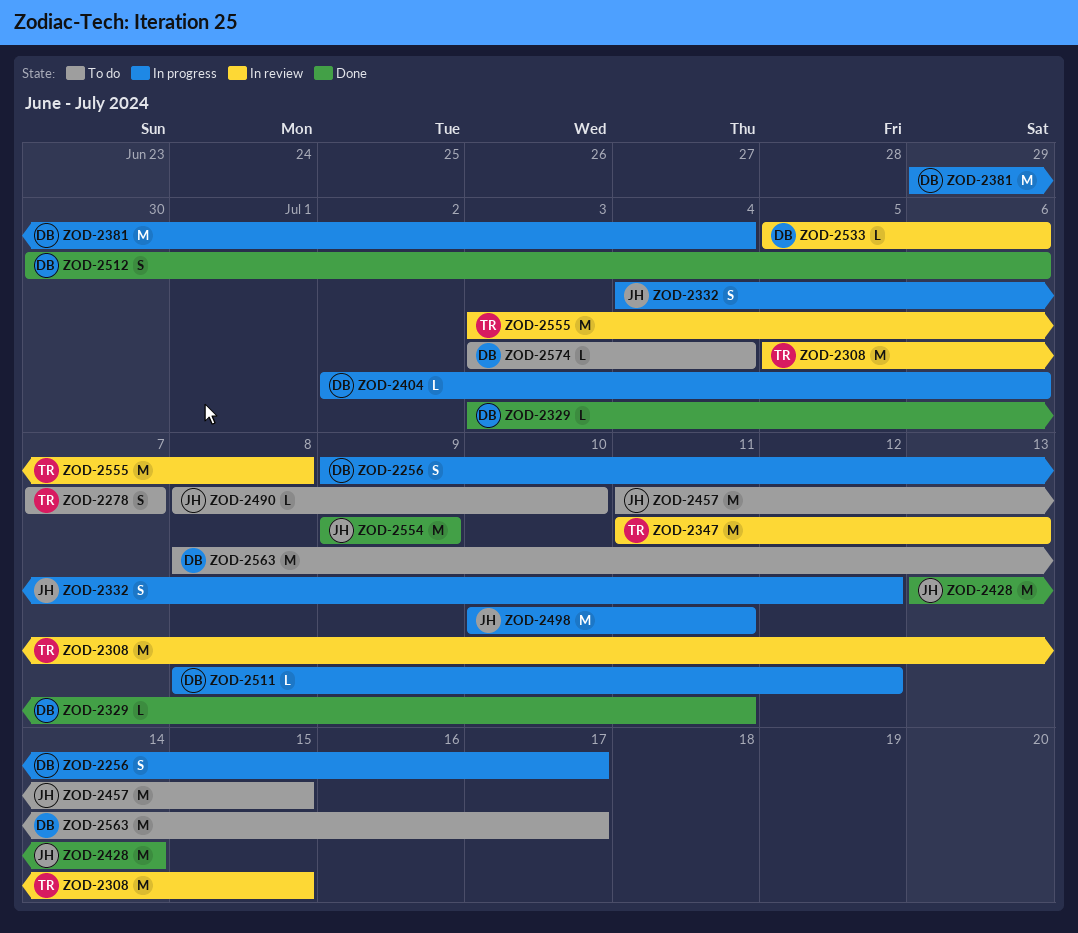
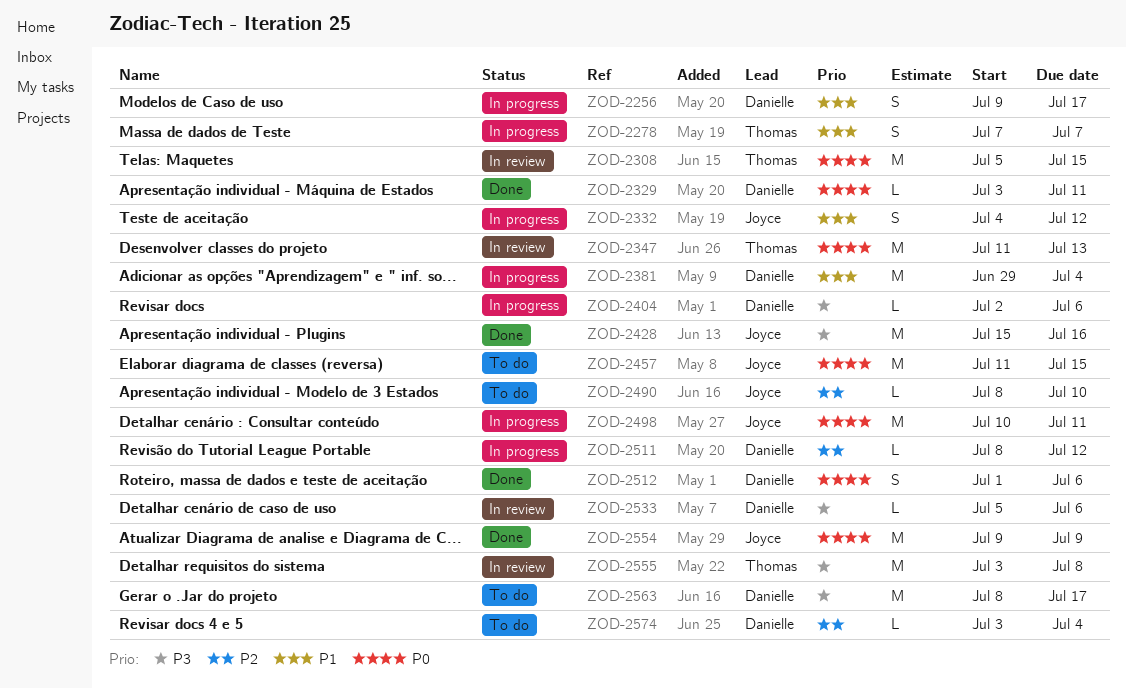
ZOD-2278, status: To do -> In progress
ZOD-2428, start: Jul 13 -> Jul 15
ZOD-2428, due: Jul 14 -> Jul 16
ZOD-2512, start: Jun 30 -> Jul 1

